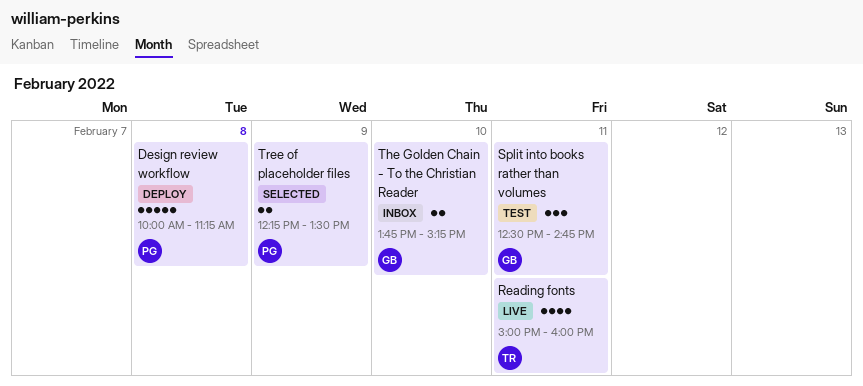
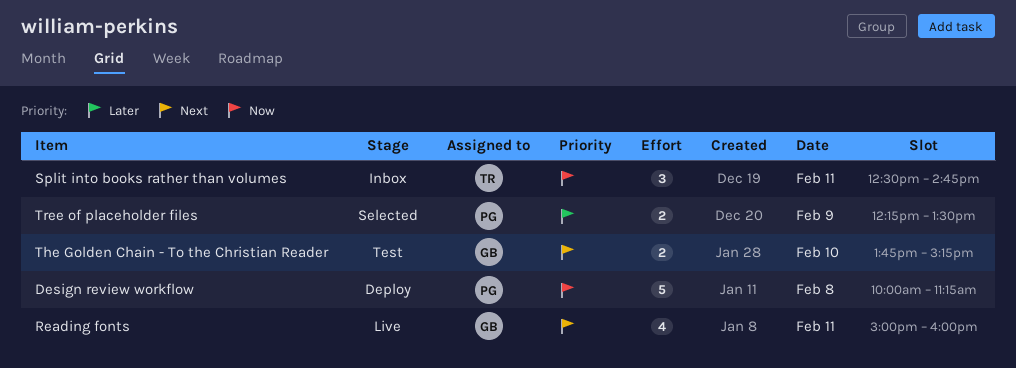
Reading fonts, owner: TR -> GB
Split into books rather than volumes, status: Test -> Inbox
Split into books rather than volumes, owner: GB -> TR
The Golden Chain - To the Christian Reader, status: Inbox -> Test

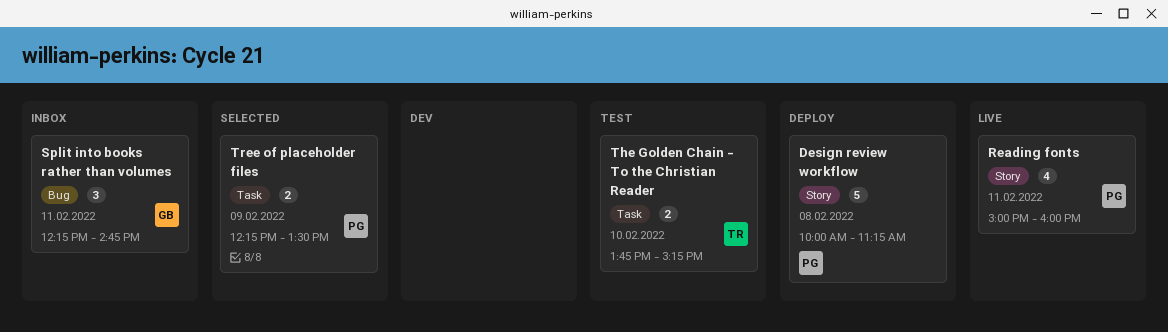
Reading fonts, owner: GB -> PG
Split into books rather than volumes, owner: TR -> GB
Split into books rather than volumes, begins: 12:30 -> 12:15
The Golden Chain - To the Christian Reader, owner: GB -> TR

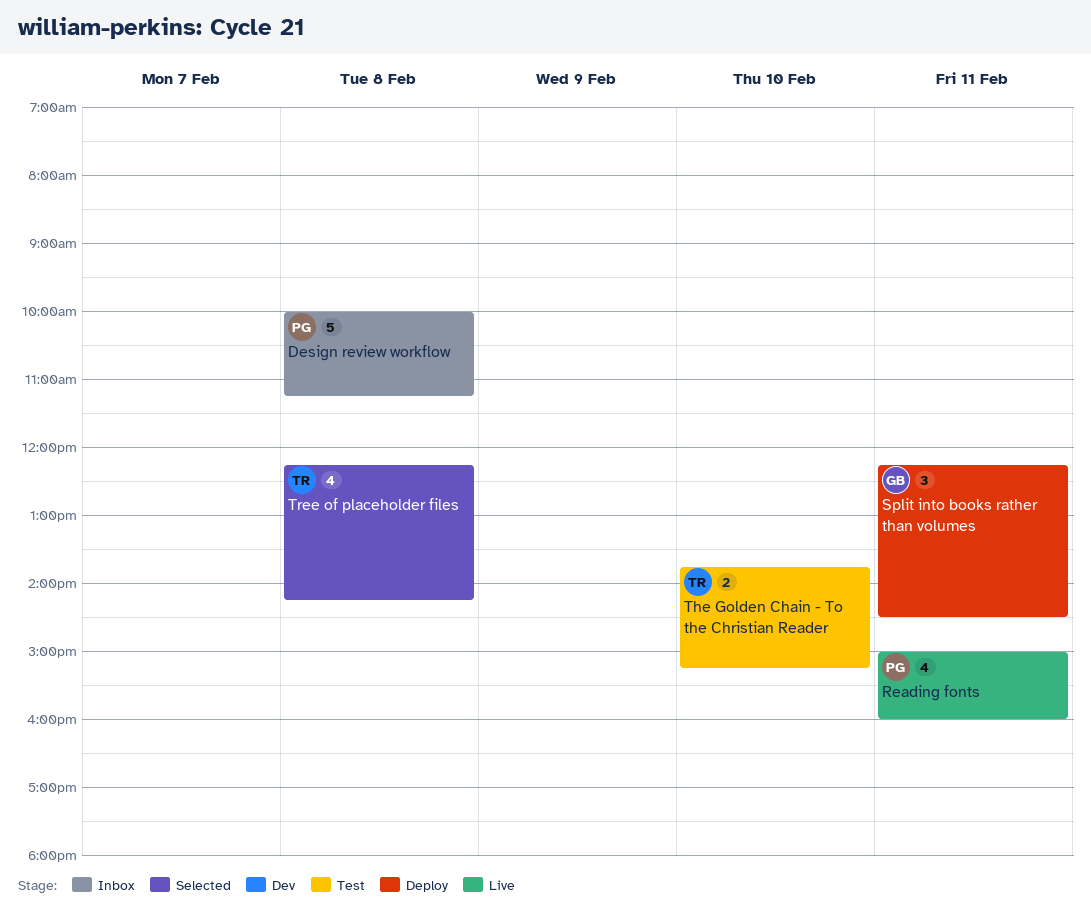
Design review workflow, status: Deploy -> Inbox
Split into books rather than volumes, status: Inbox -> Deploy
Split into books rather than volumes, ends: 14:45 -> 14:30
Tree of placeholder files, owner: PG -> TR
Tree of placeholder files, estimate: 2 -> 4
Tree of placeholder files, day: Feb 9 -> Feb 8
Tree of placeholder files, ends: 13:30 -> 14:15

